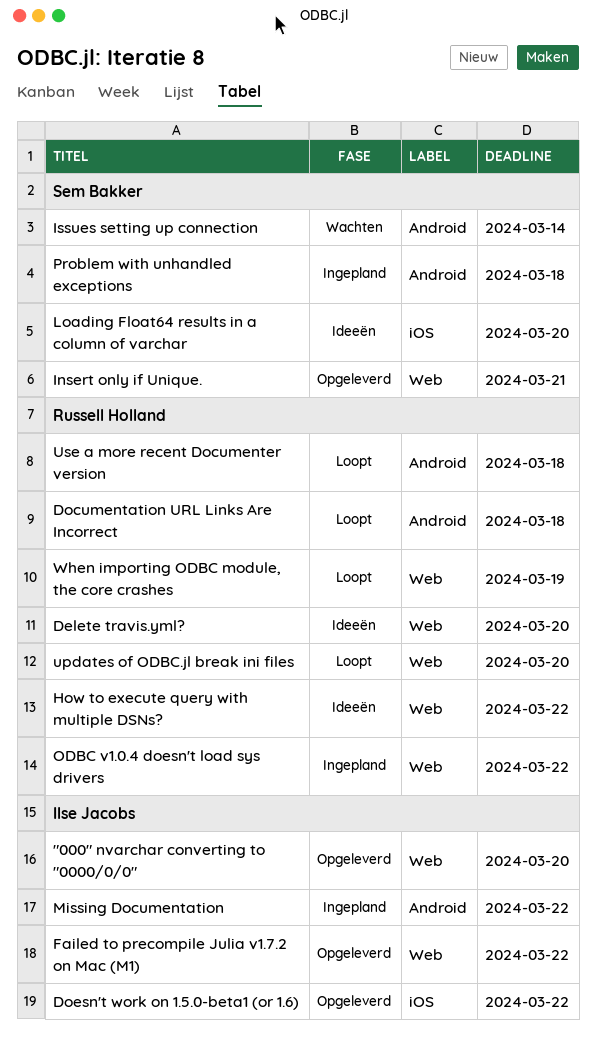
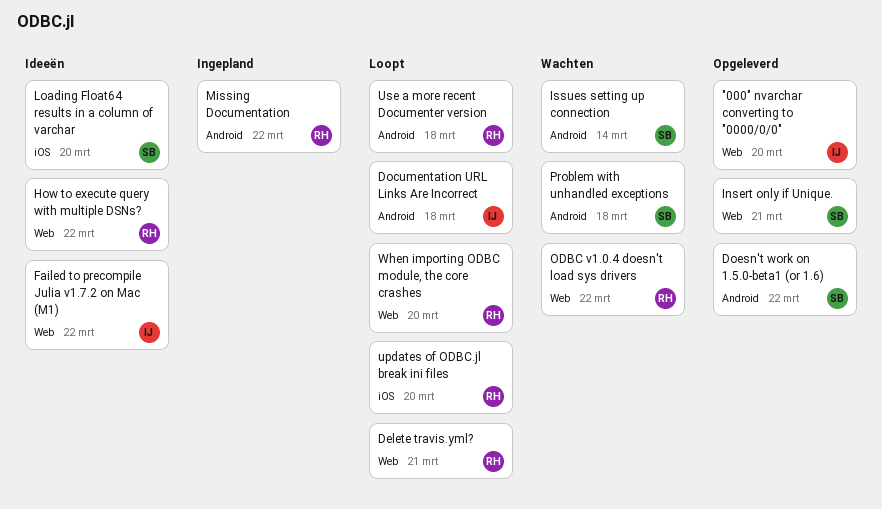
Delete travis.yml?, status: Ideeën -> Loopt
Delete travis.yml?, due: Mar 20 -> Mar 21
Documentation URL Links Are Incorrect, owner: Russell Holland -> Ilse Jacobs
Doesn't work on 1.5.0-beta1 (or 1.6), owner: Ilse Jacobs -> Sem Bakker
Doesn't work on 1.5.0-beta1 (or 1.6), label: iOS -> Android
Failed to precompile Julia v1.7.2 on Mac (M1), status: Opgeleverd -> Ideeën
Missing Documentation, owner: Ilse Jacobs -> Russell Holland
ODBC v1.0.4 doesn't load sys drivers, status: Ingepland -> Wachten
Problem with unhandled exceptions, status: Ingepland -> Wachten
updates of ODBC.jl break ini files, label: Web -> iOS
When importing ODBC module, the core crashes, due: Mar 19 -> Mar 20

